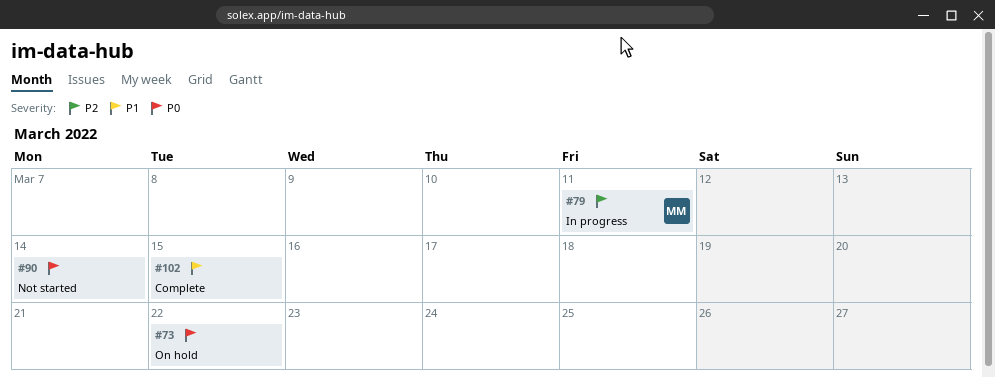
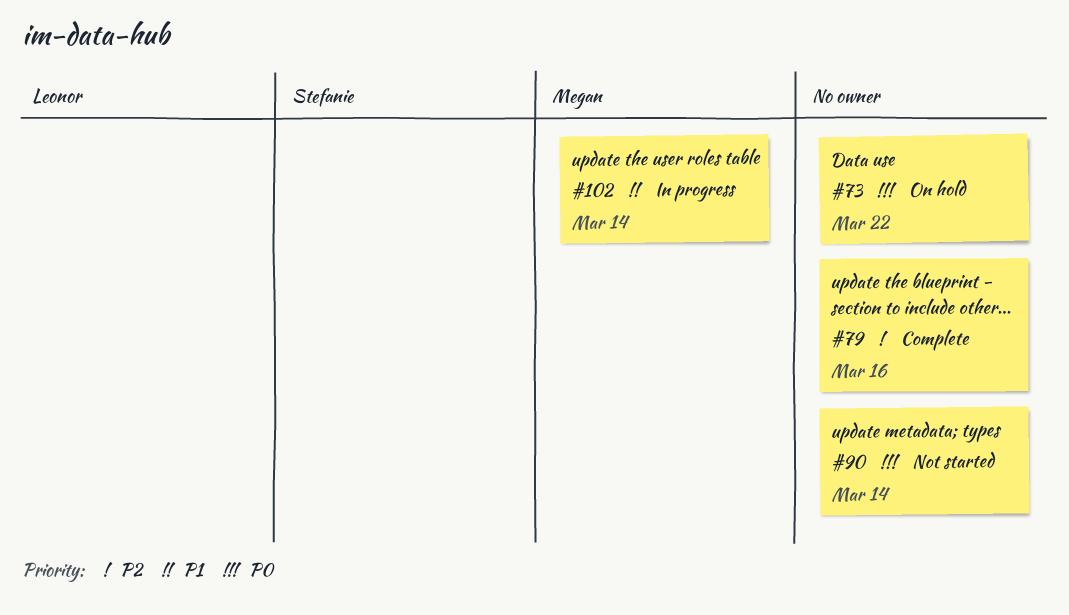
#79, status: In progress -> Complete
#79, owner: Megan -> none
#79, due: Mar 11 -> Mar 16
#102, status: Complete -> In progress
#102, owner: none -> Megan
#102, due: Mar 15 -> Mar 14

